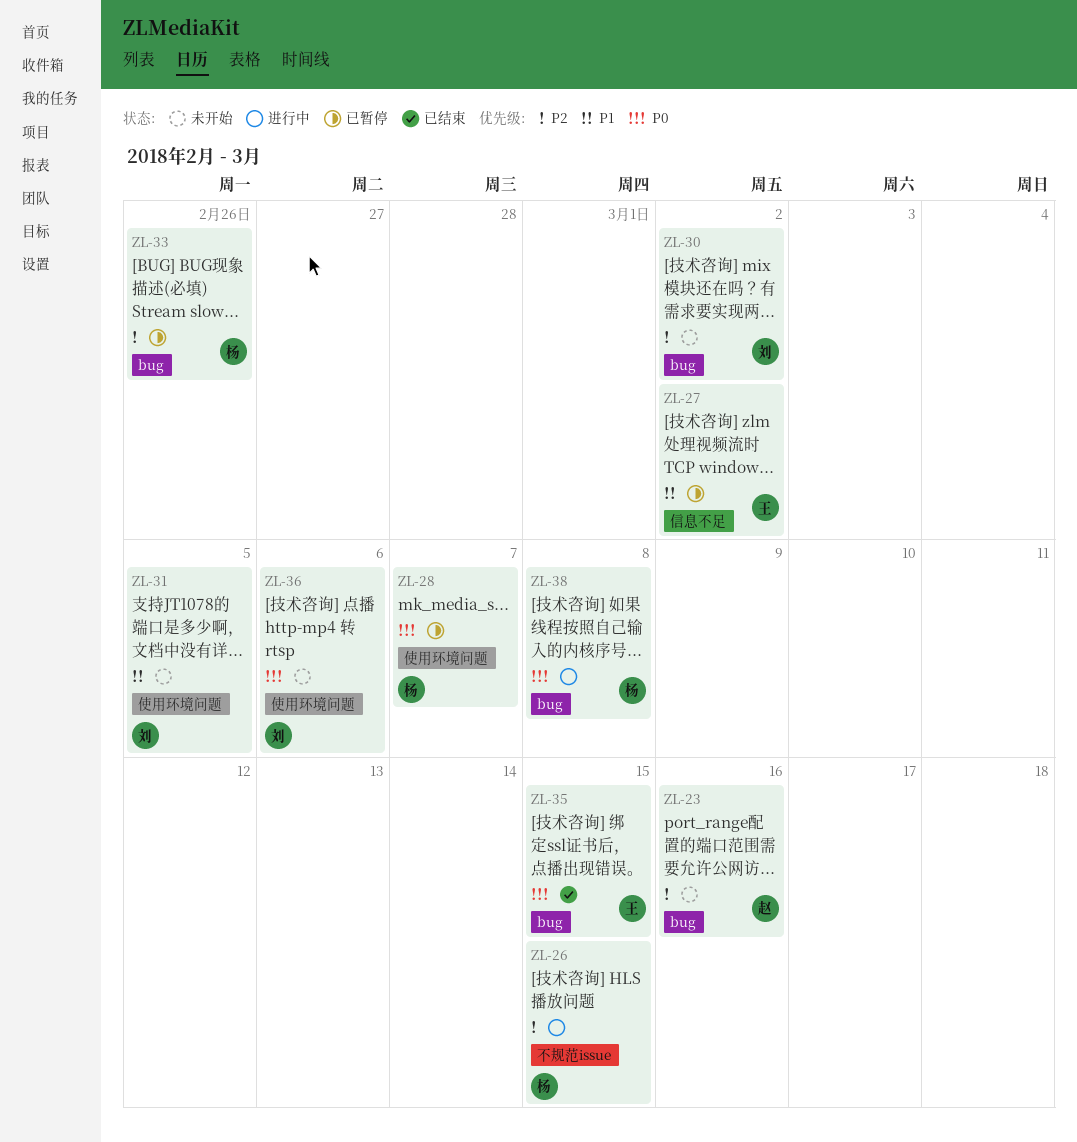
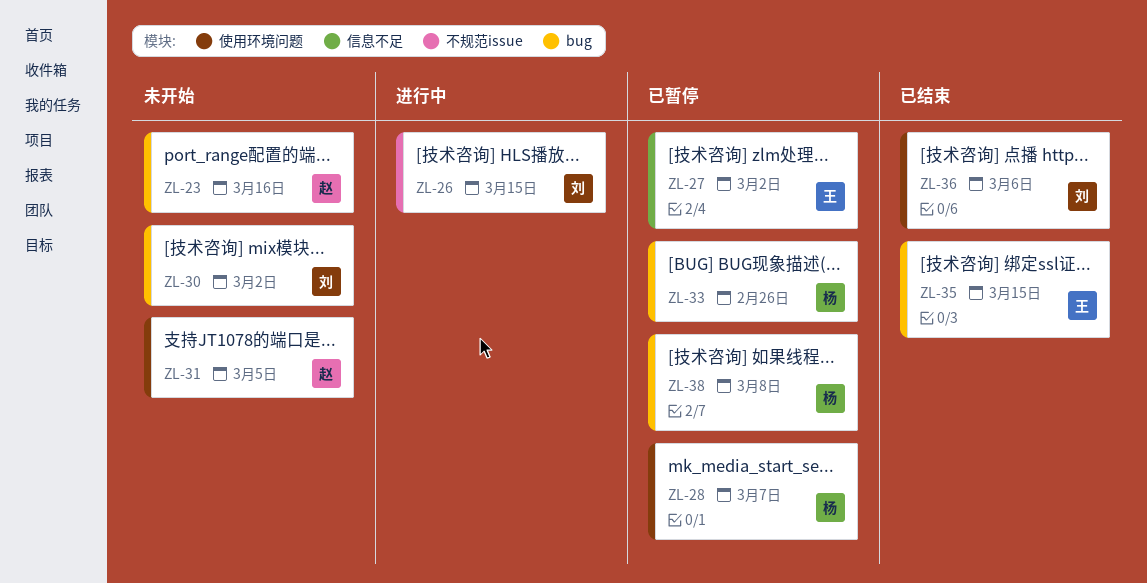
ZL-26, owner: 杨 -> 刘
ZL-31, owner: 刘 -> 赵
ZL-36, status: 未开始 -> 已结束
ZL-38, status: 进行中 -> 已暂停

